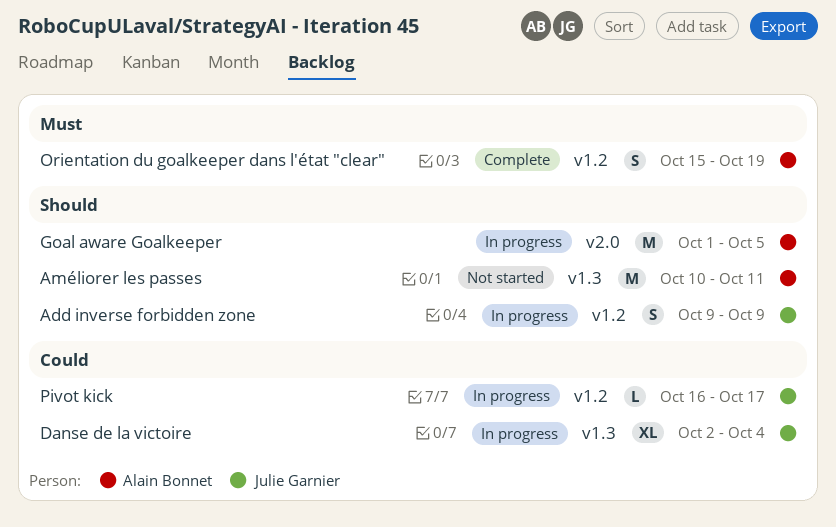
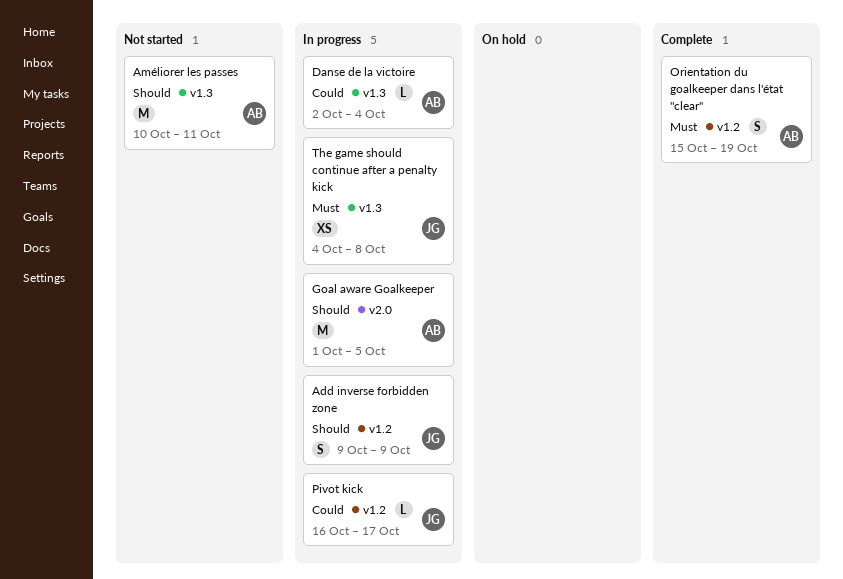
Danse de la victoire, owner: Julie Garnier -> Alain Bonnet
Danse de la victoire, estimate: XL -> L
The game should continue after a penalty kick: none -> present

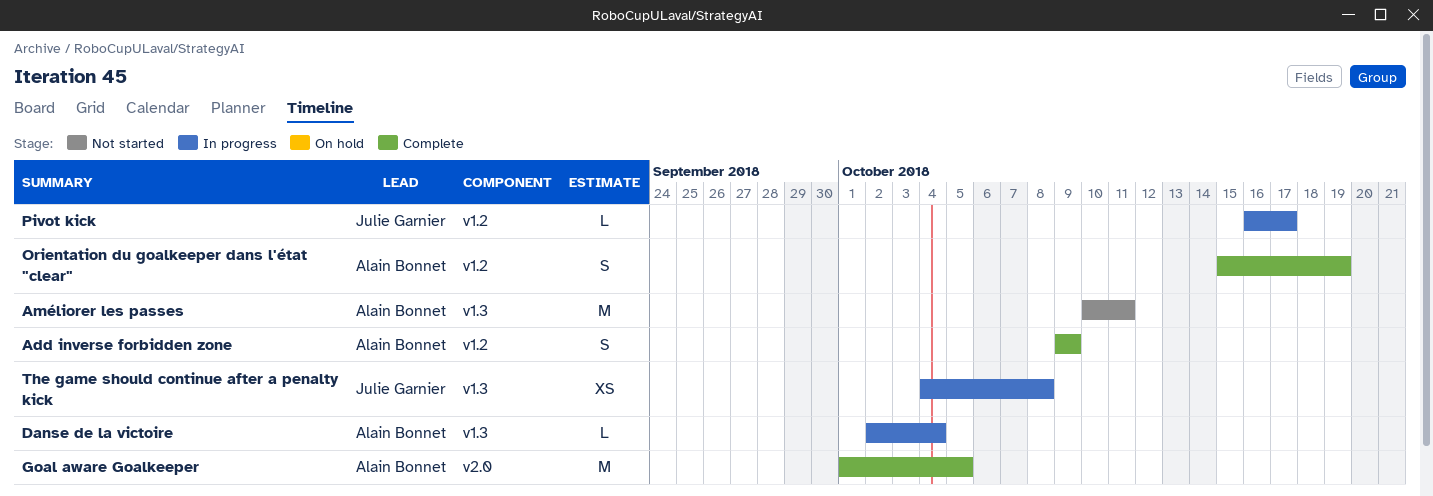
Add inverse forbidden zone, status: In progress -> Complete
Add inverse forbidden zone, owner: Julie Garnier -> Alain Bonnet
Goal aware Goalkeeper, status: In progress -> Complete

